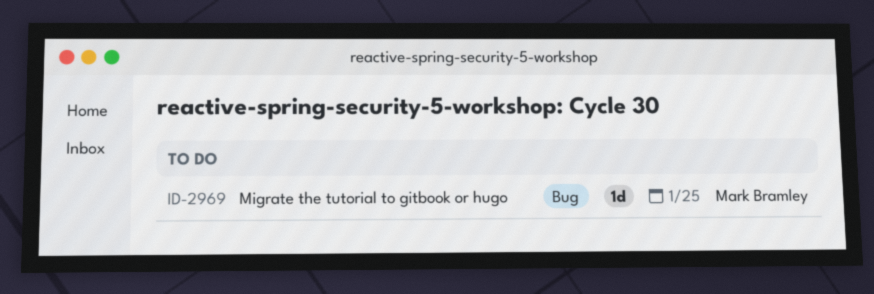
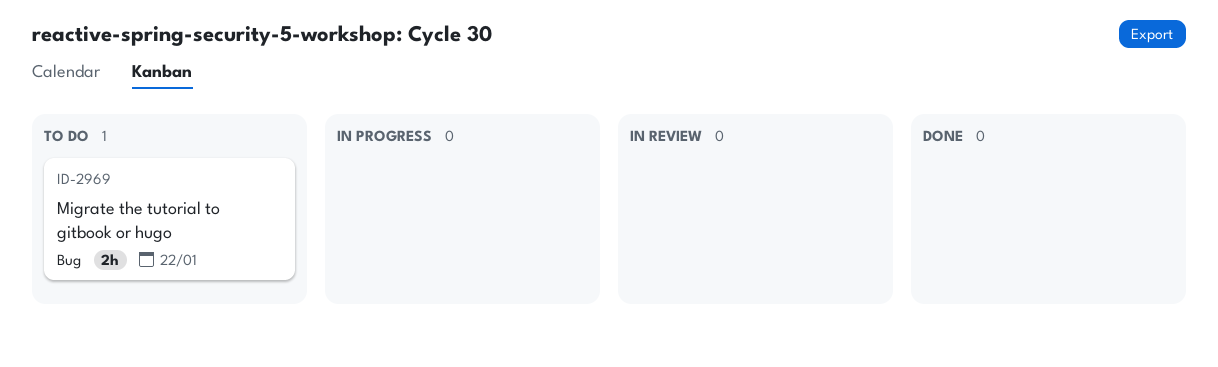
ID-2969, estimate: 1d -> 2h
ID-2969, due: Jan 25 -> Jan 22

